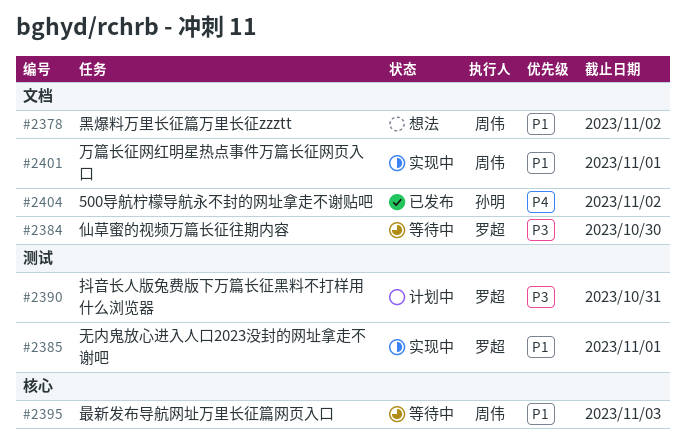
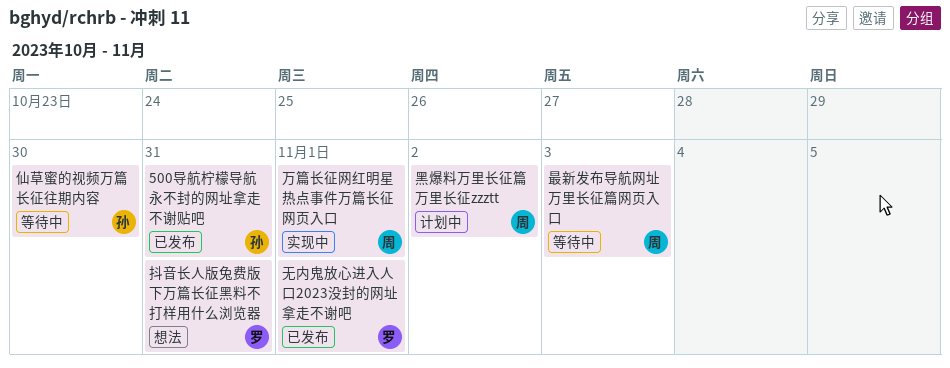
500导航柠檬导航永不封的网址拿走不谢贴吧, due: Nov 2 -> Oct 31
仙草蜜的视频万篇长征往期内容, owner: 罗超 -> 孙明
抖音长人版兔费版下万篇长征黑料不打样用什么浏览器, status: 计划中 -> 想法
无内鬼放心进入人口2023没封的网址拿走不谢吧, status: 实现中 -> 已发布
黑爆料万里长征篇万里长征zzztt, status: 想法 -> 计划中

